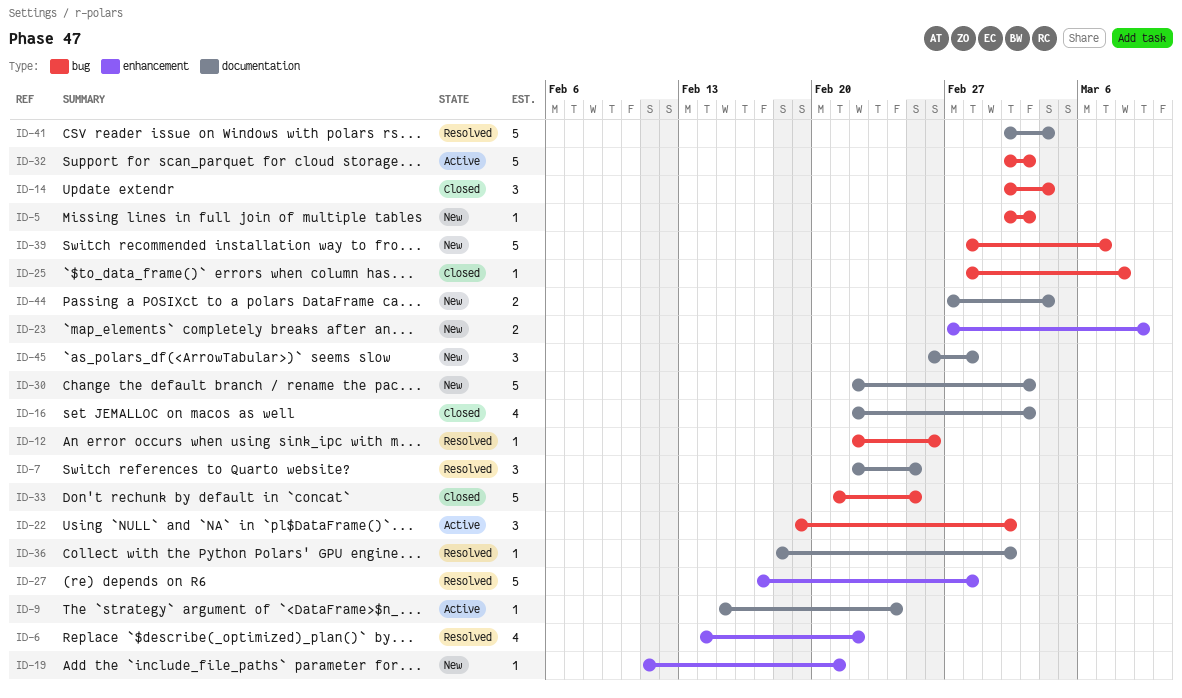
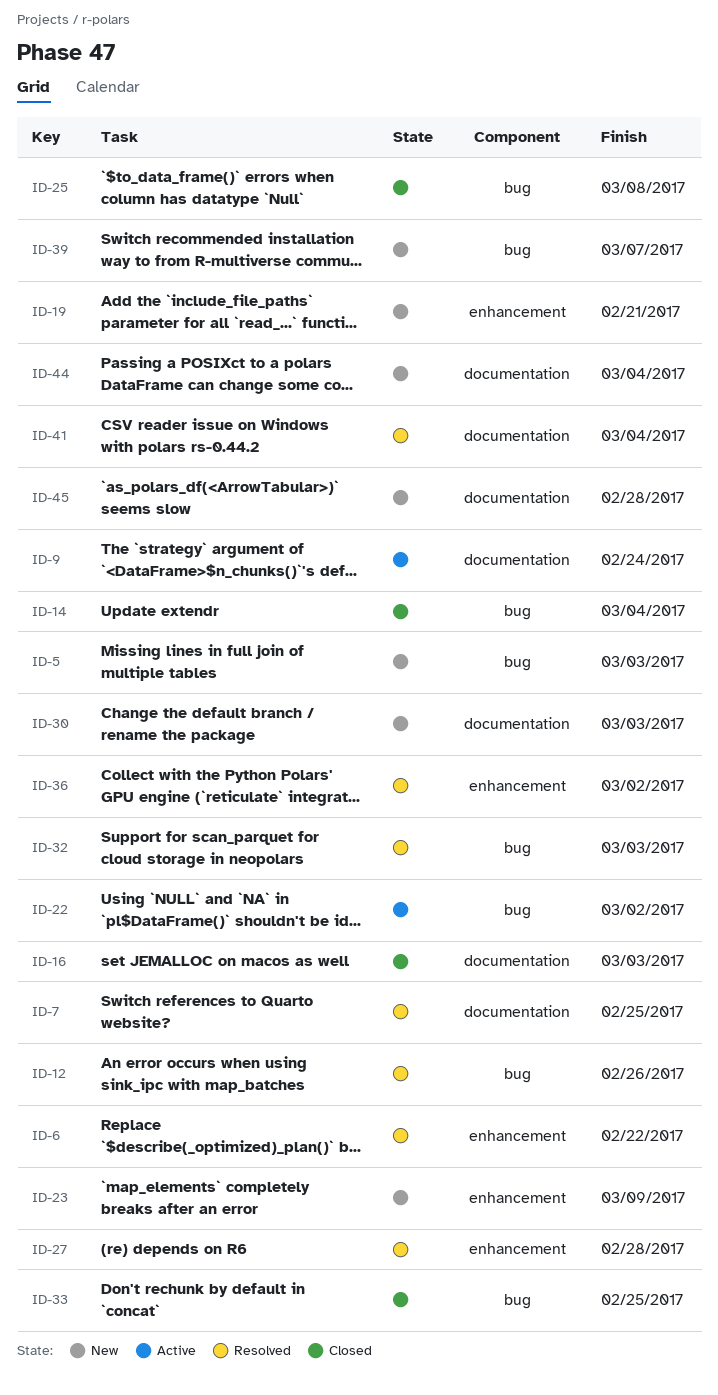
ID-32, status: Active -> Resolved
ID-36, label: documentation -> enhancement

